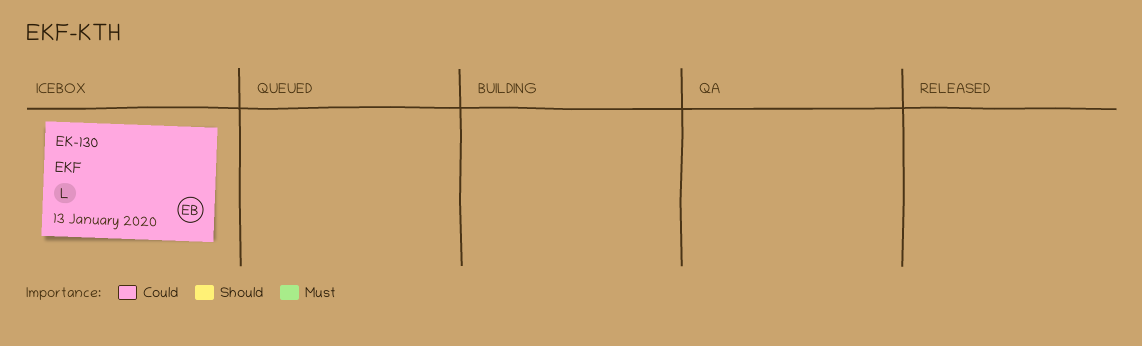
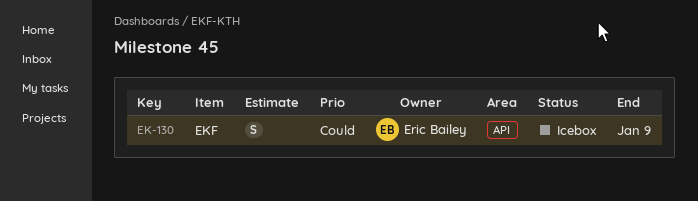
EK-130, estimate: L -> S
EK-130, due: Jan 13 -> Jan 9

